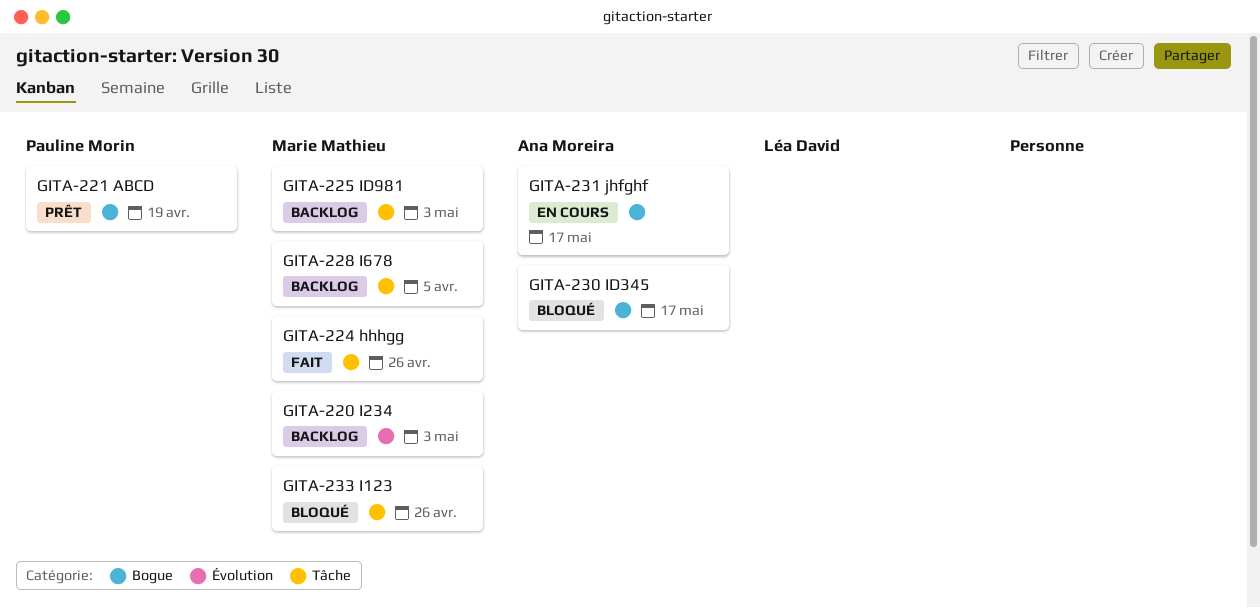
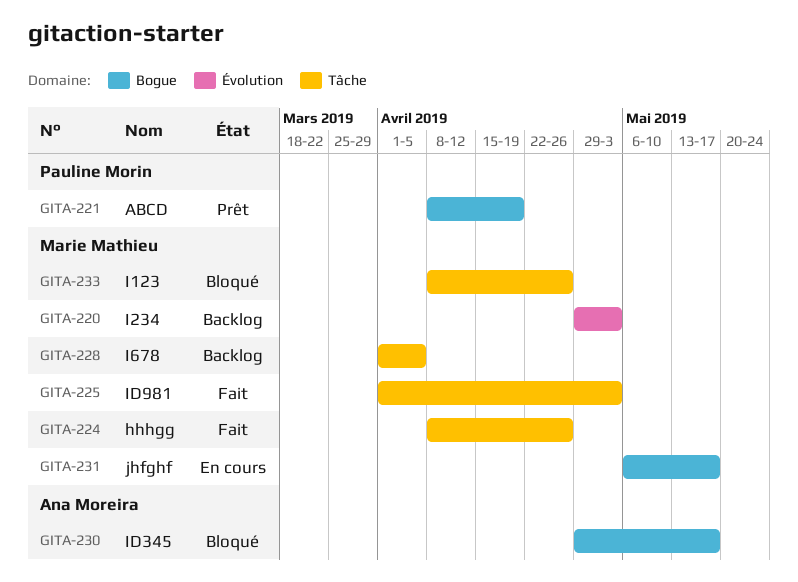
GITA-225, status: Backlog -> Fait
GITA-231, owner: Ana Moreira -> Marie Mathieu

